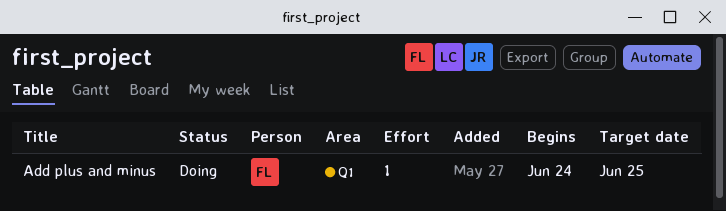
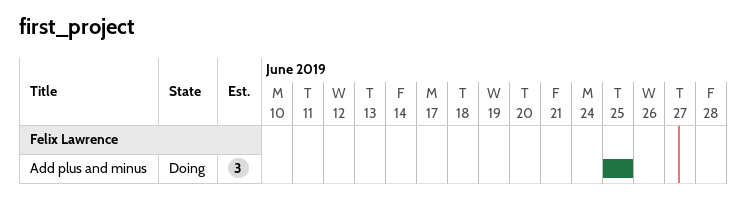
Add plus and minus, estimate: 1 -> 3
Add plus and minus, start: Jun 24 -> Jun 25

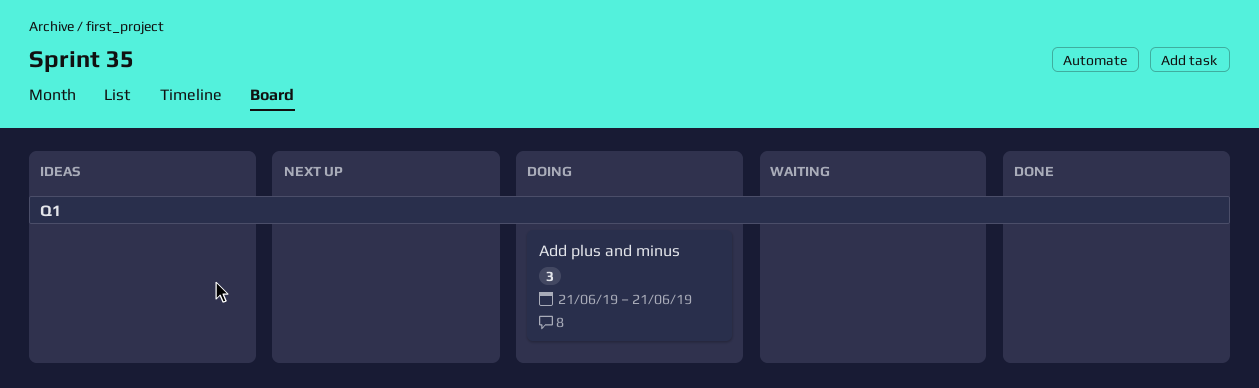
Add plus and minus, start: Jun 25 -> Jun 21
Add plus and minus, due: Jun 25 -> Jun 21

